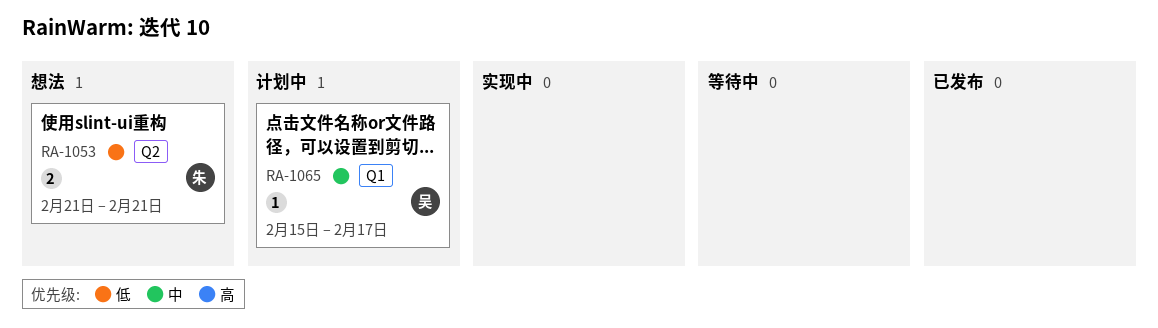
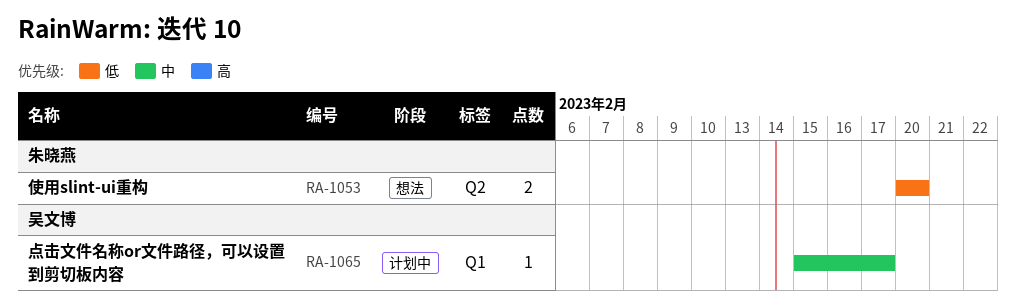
RA-1053, start: Feb 21 -> Feb 20
RA-1053, due: Feb 21 -> Feb 20

